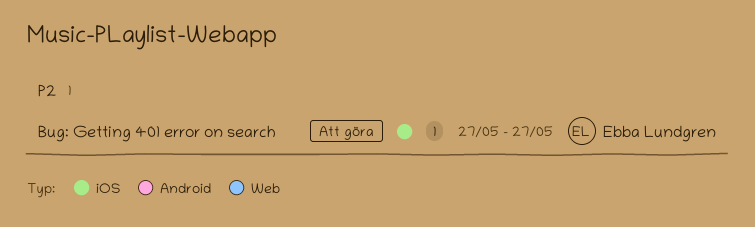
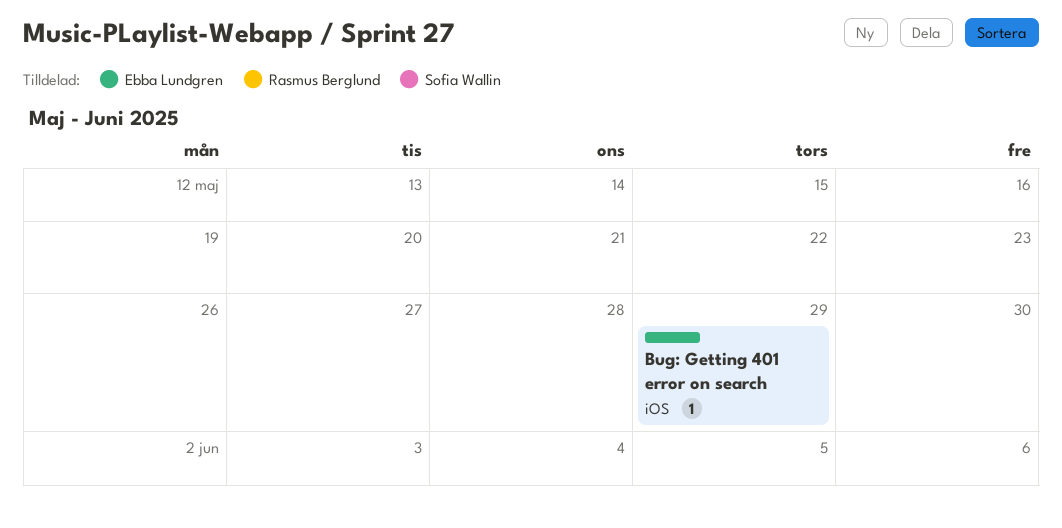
Bug: Getting 401 error on search, due: May 27 -> May 29

